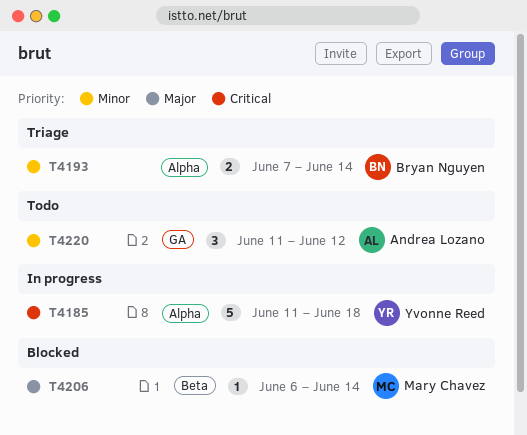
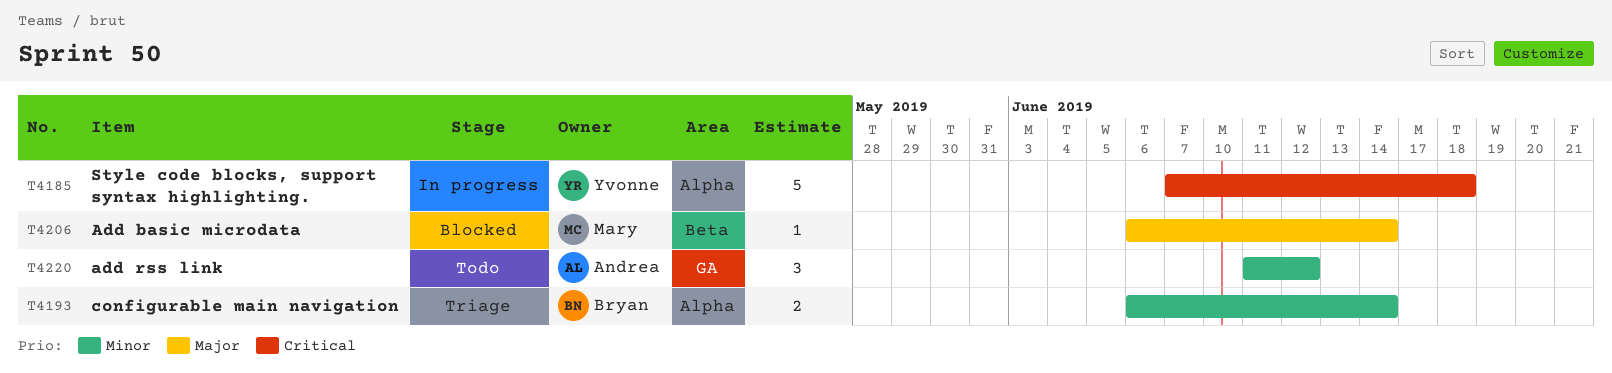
T4185, start: Jun 11 -> Jun 7
T4193, start: Jun 7 -> Jun 6

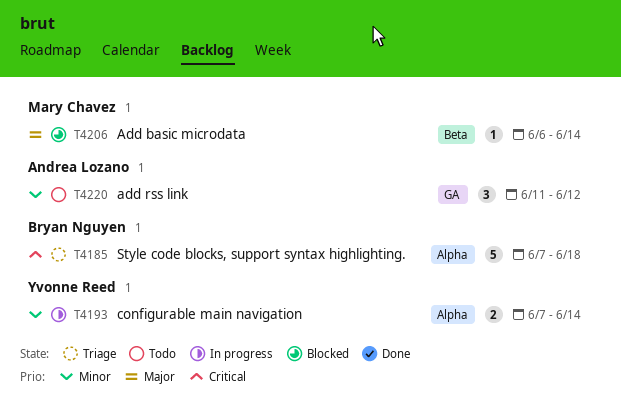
T4185, status: In progress -> Triage
T4185, owner: Yvonne Reed -> Bryan Nguyen
T4193, status: Triage -> In progress
T4193, owner: Bryan Nguyen -> Yvonne Reed
T4193, start: Jun 6 -> Jun 7

